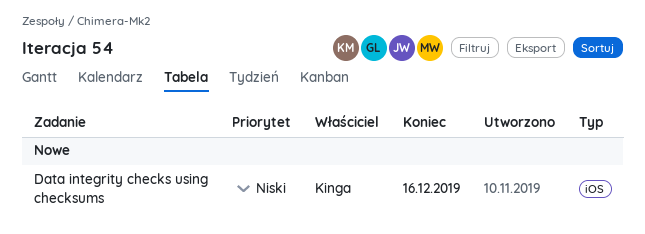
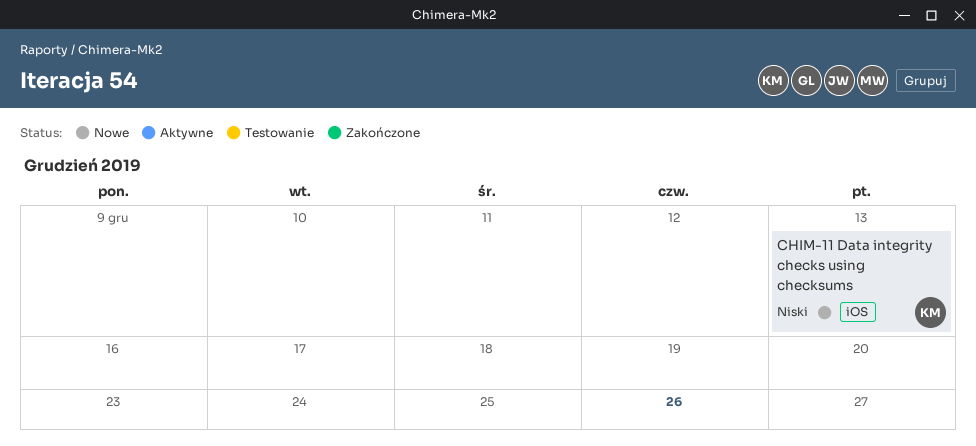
Data integrity checks using checksums, due: Dec 16 -> Dec 13

